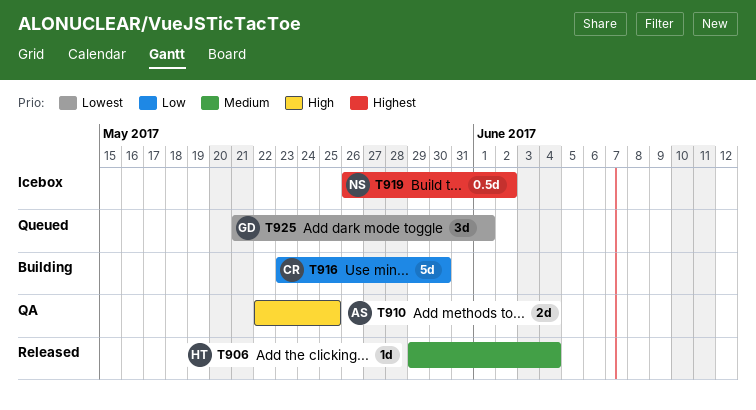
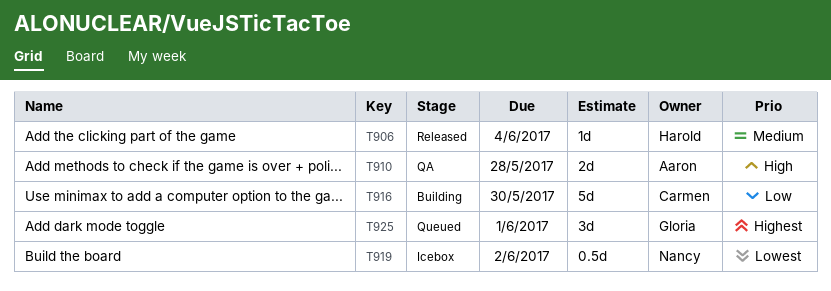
T910, due: May 25 -> May 28
T919, priority: Highest -> Lowest
T925, priority: Lowest -> Highest

